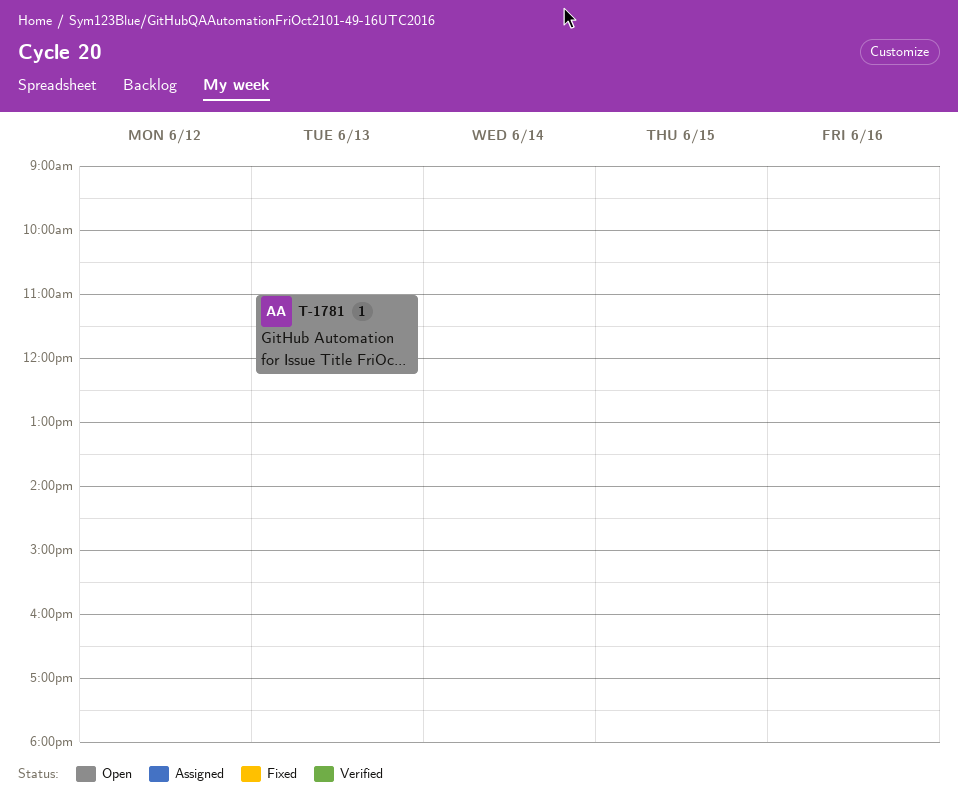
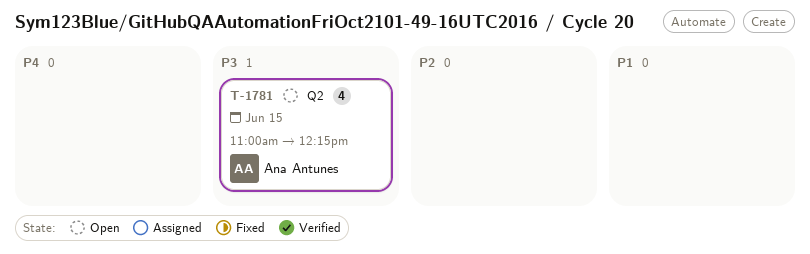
T-1781, estimate: 1 -> 4
T-1781, day: Jun 13 -> Jun 15

